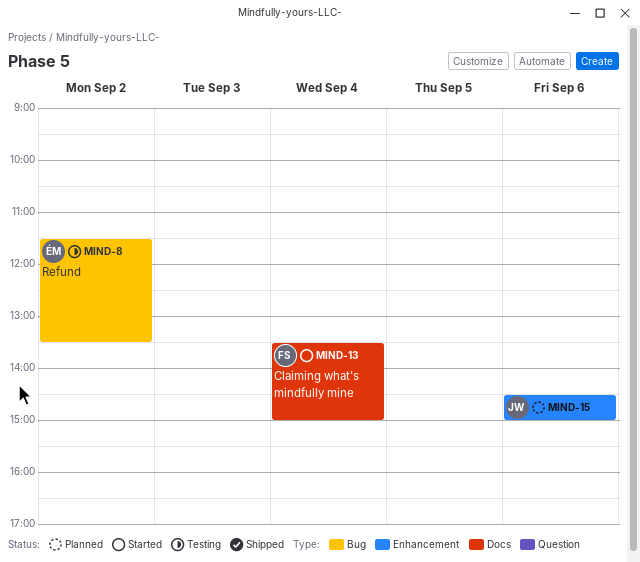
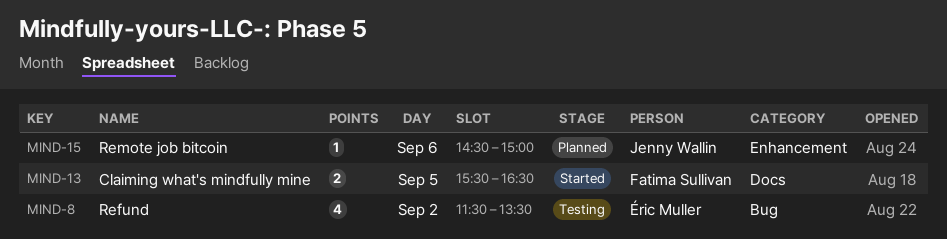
MIND-13, day: Sep 4 -> Sep 5
MIND-13, begins: 13:30 -> 15:30
MIND-13, ends: 15:00 -> 16:30

